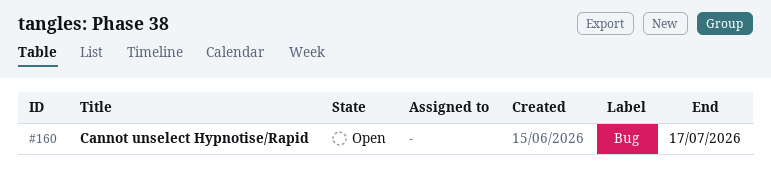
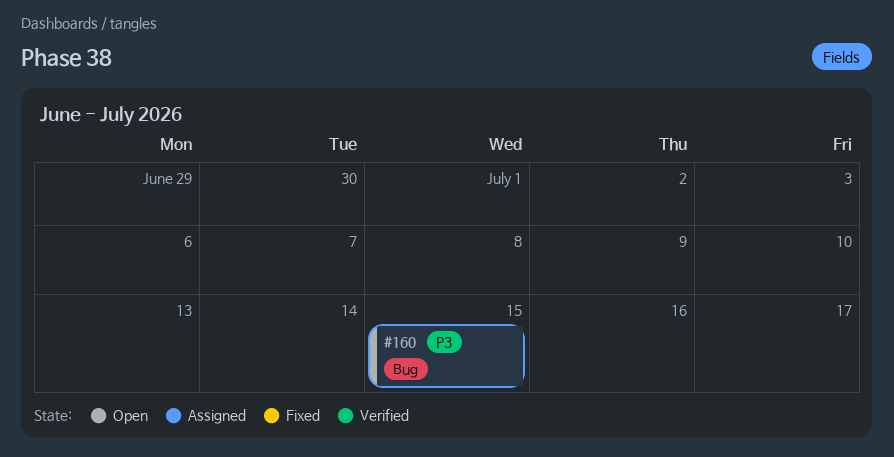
#160, due: Jul 17 -> Jul 15

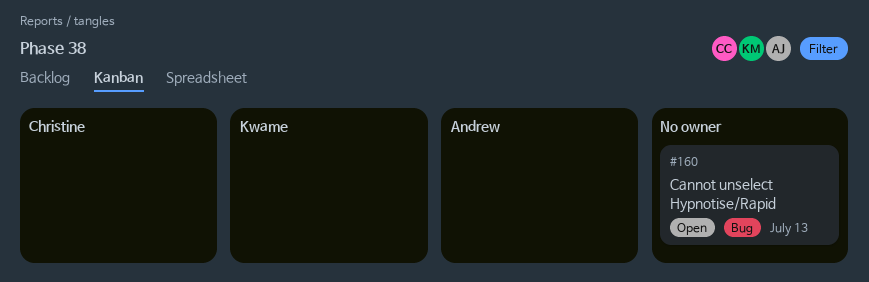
#160, due: Jul 15 -> Jul 13

